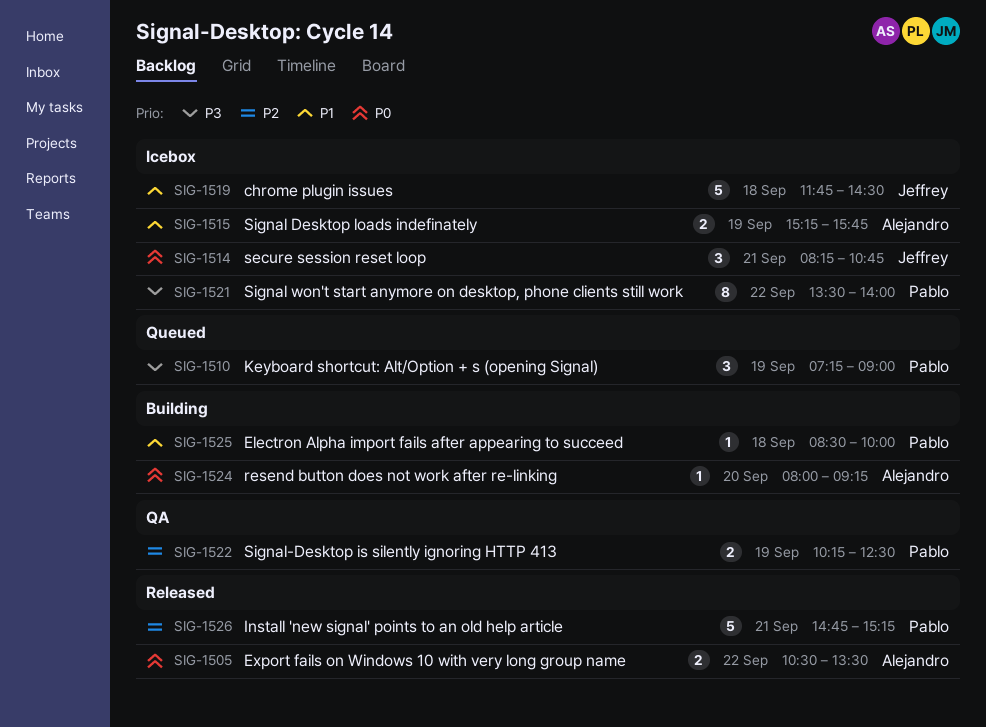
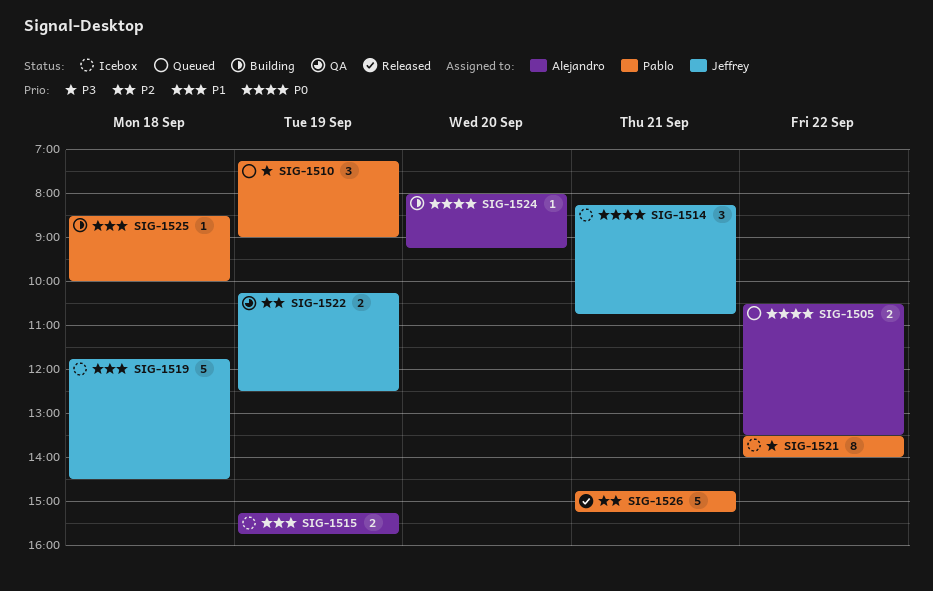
SIG-1505, status: Released -> Queued
SIG-1522, owner: Pablo -> Jeffrey

